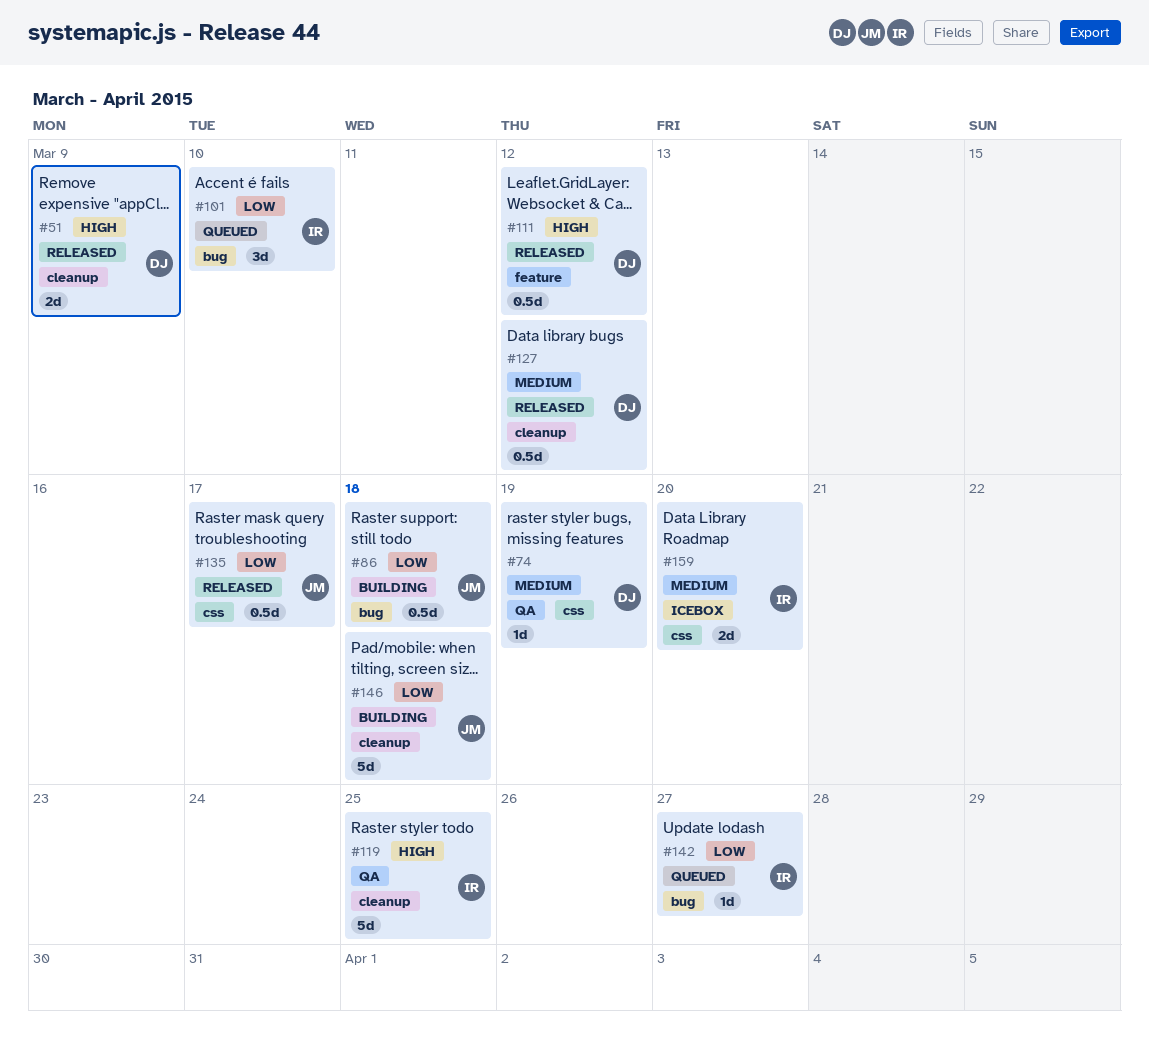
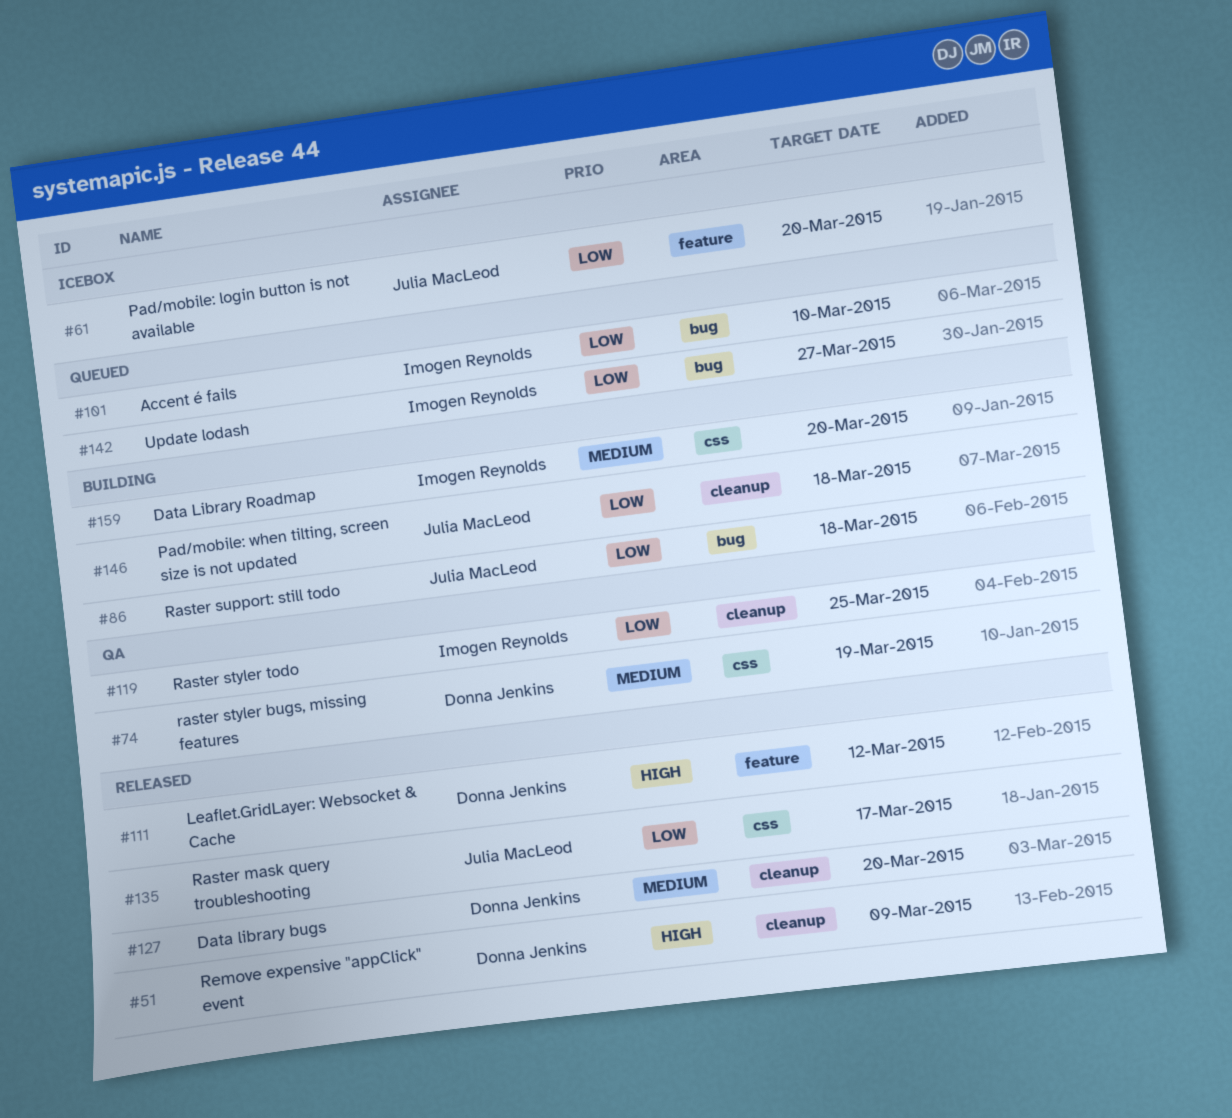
#61: none -> present
#119, priority: High -> Low
#127, due: Mar 12 -> Mar 20
#159, status: Icebox -> Building

